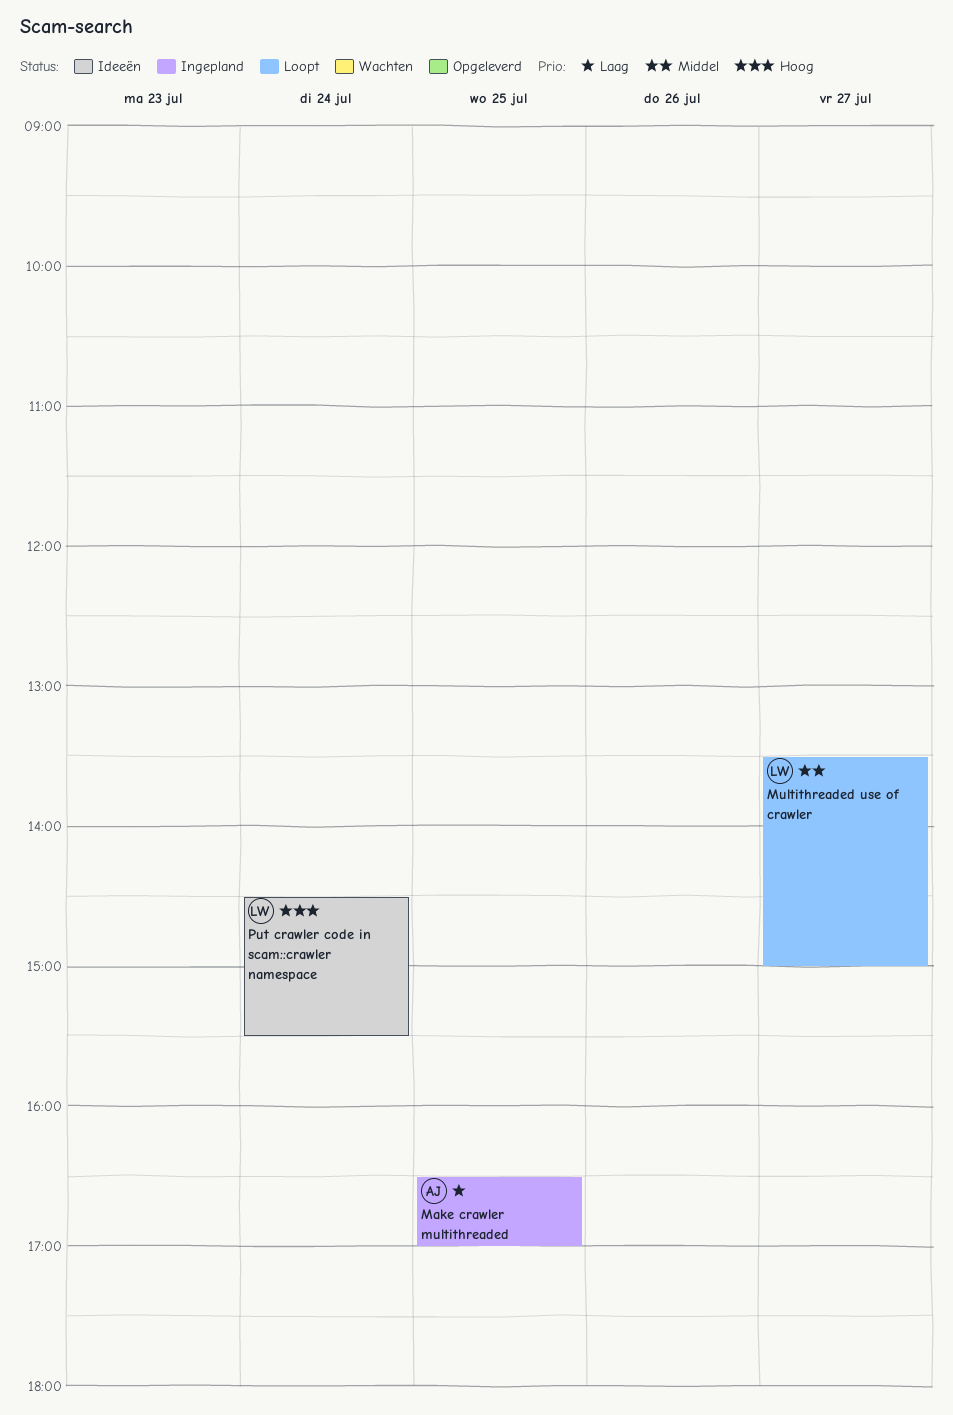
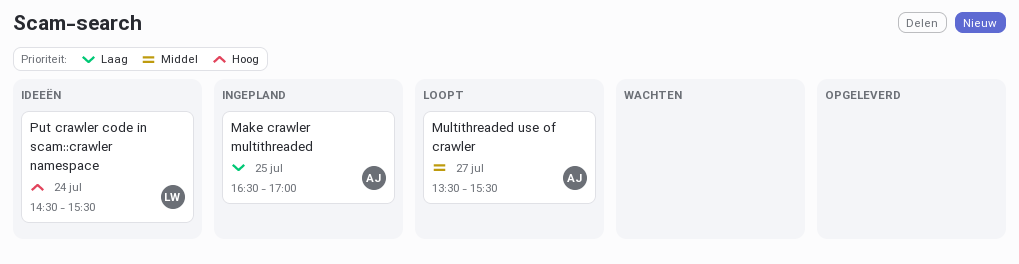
Multithreaded use of crawler, owner: LW -> AJ
Multithreaded use of crawler, ends: 15:00 -> 15:30

